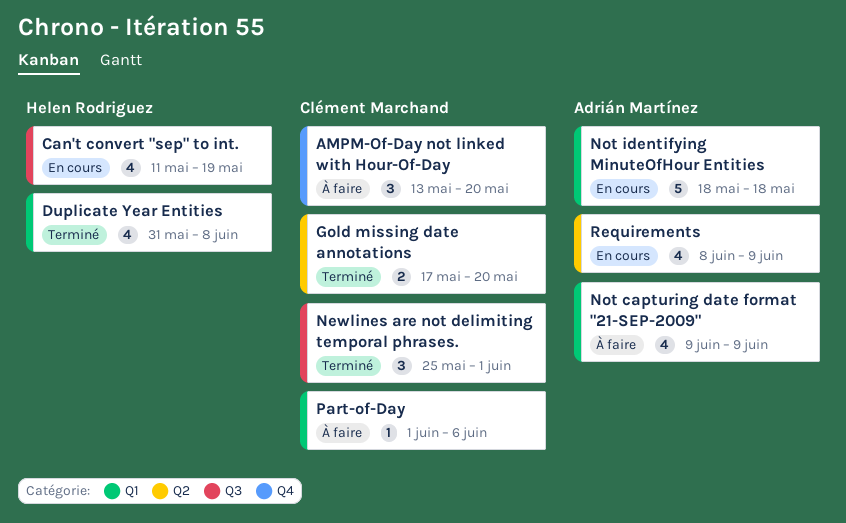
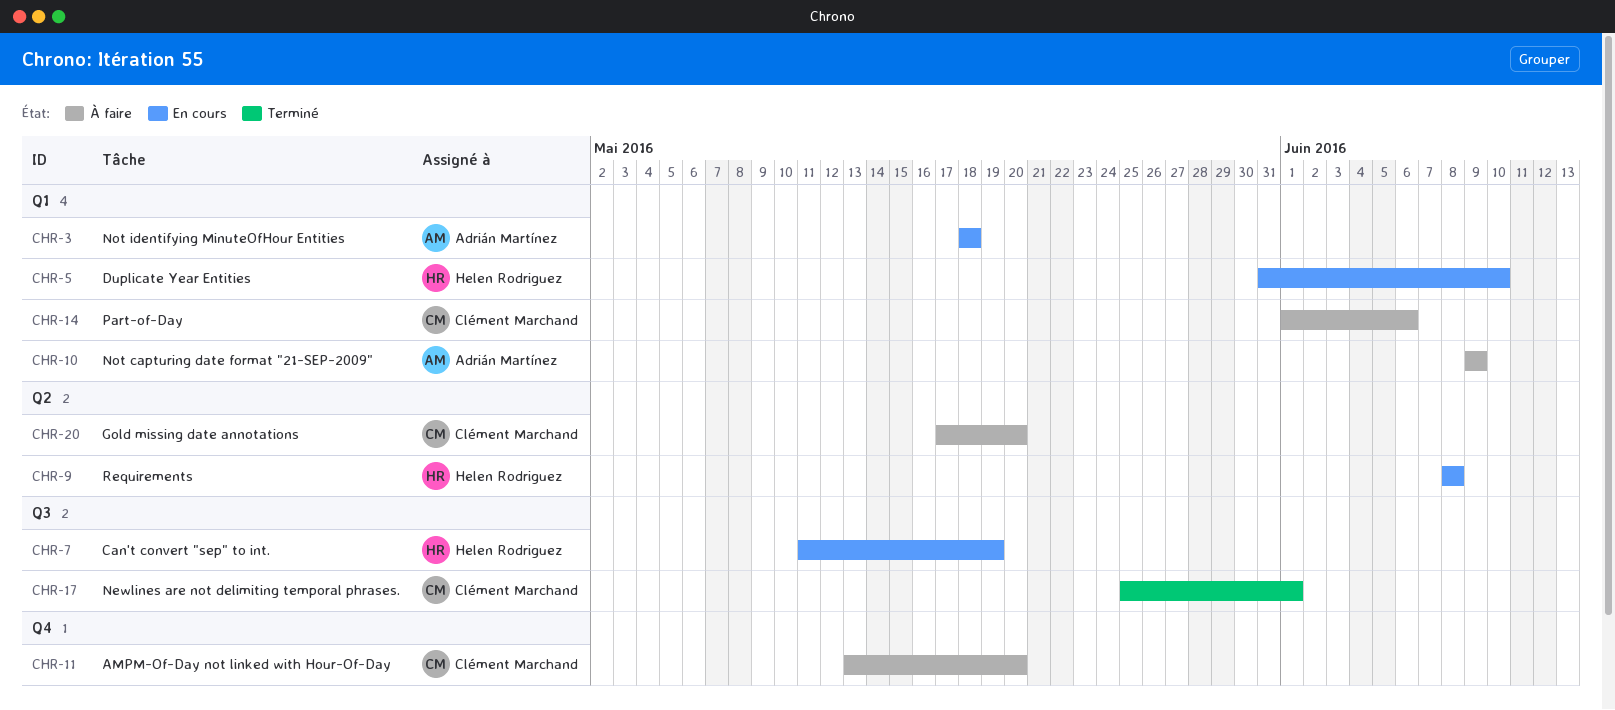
Duplicate Year Entities, status: Terminé -> En cours
Duplicate Year Entities, due: Jun 8 -> Jun 10
Gold missing date annotations, status: Terminé -> À faire
Requirements, owner: Adrián Martínez -> Helen Rodriguez
Requirements, due: Jun 9 -> Jun 8

